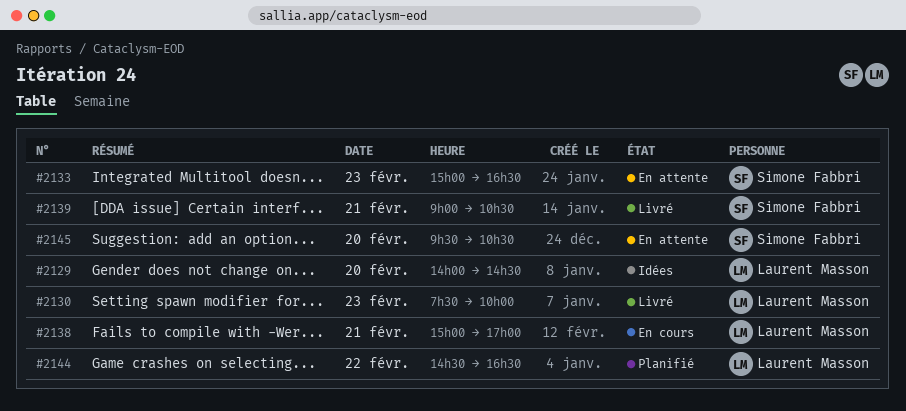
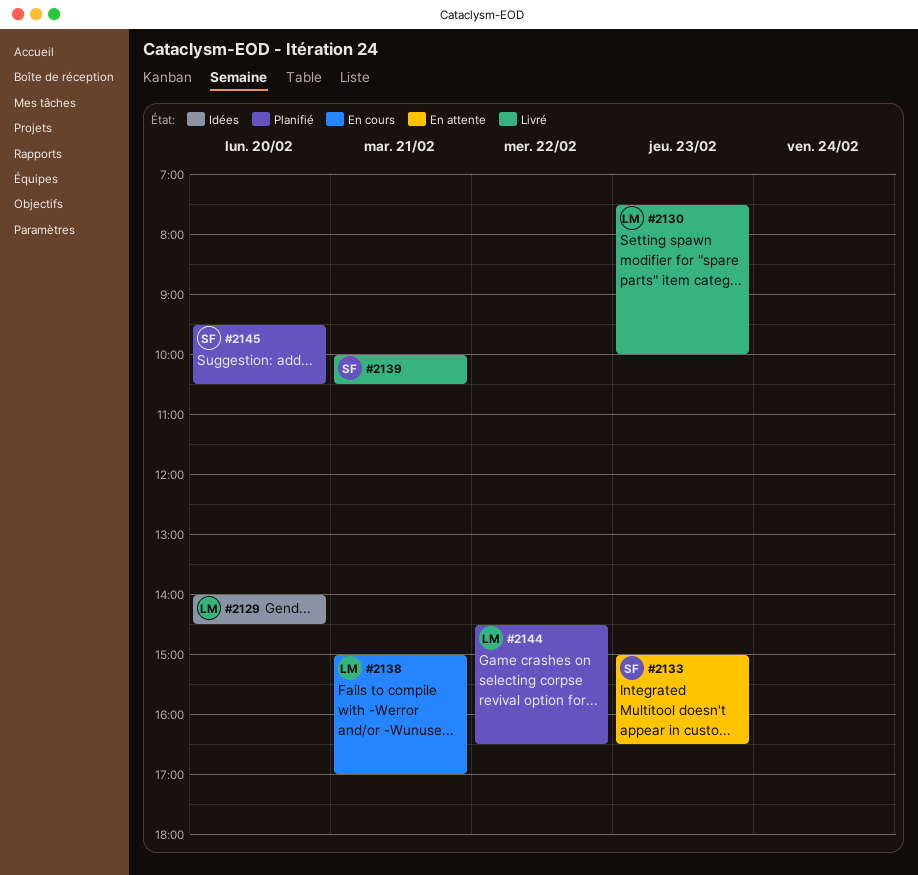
#2139, begins: 09:00 -> 10:00
#2145, status: En attente -> Planifié

